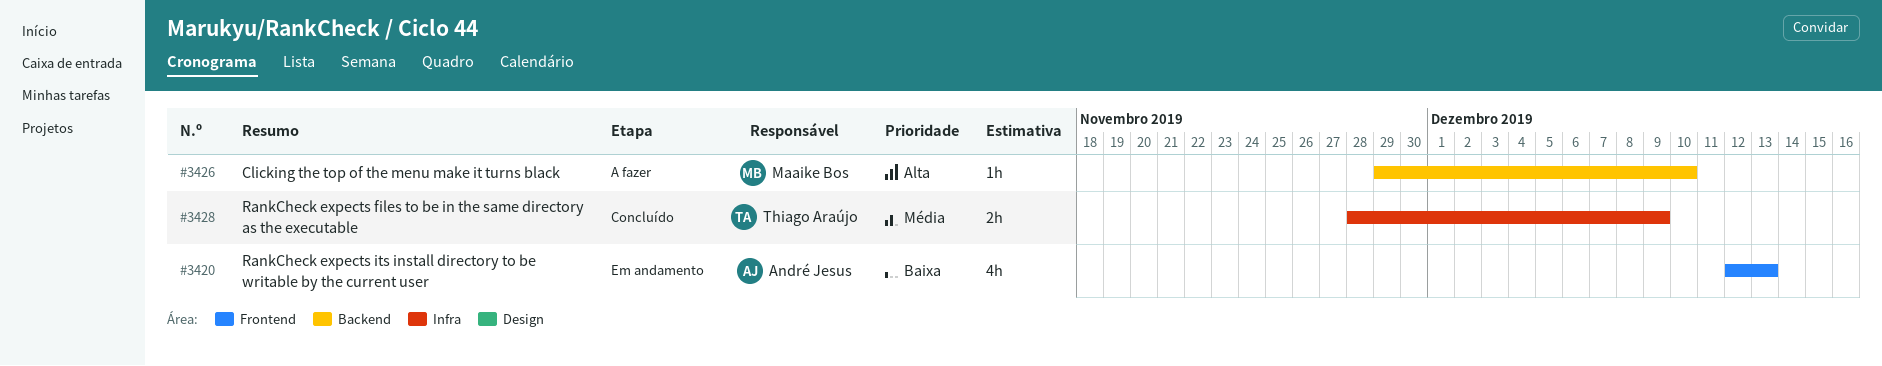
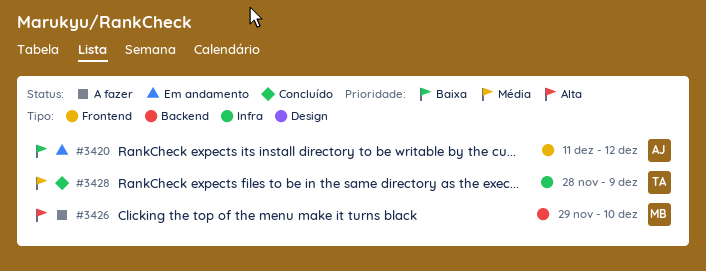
#3420, start: Dec 12 -> Dec 11
#3420, due: Dec 13 -> Dec 12

